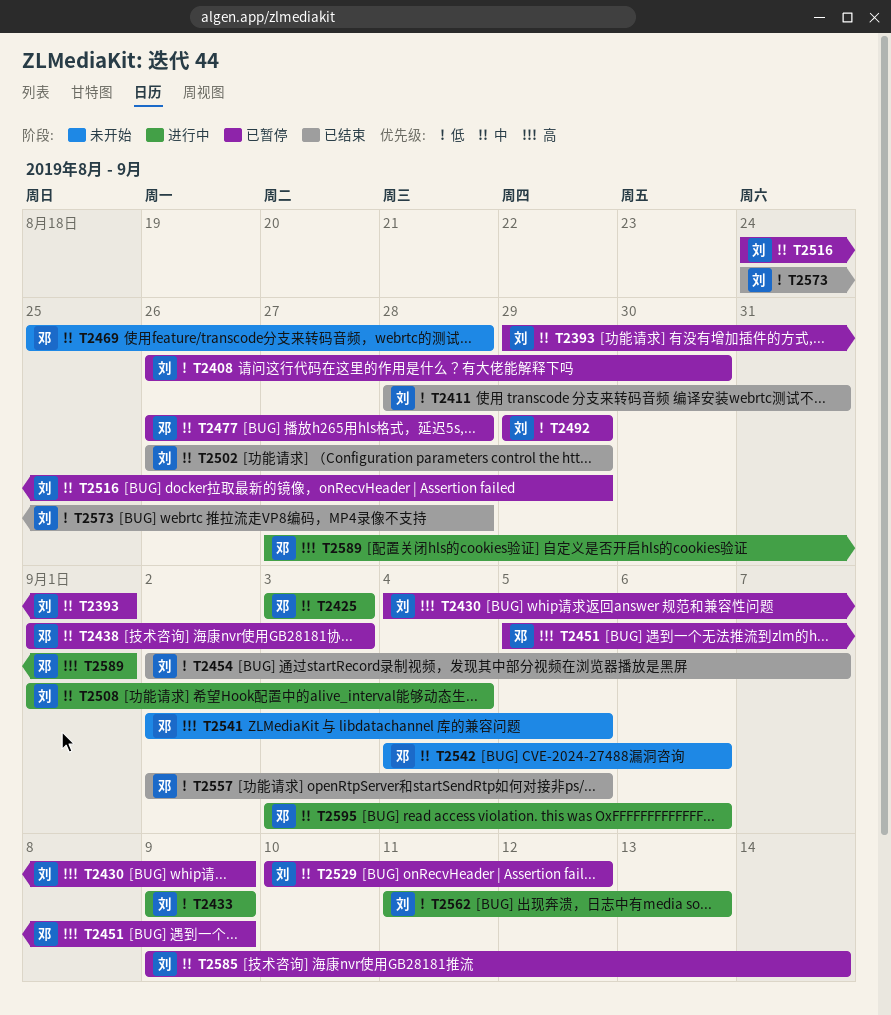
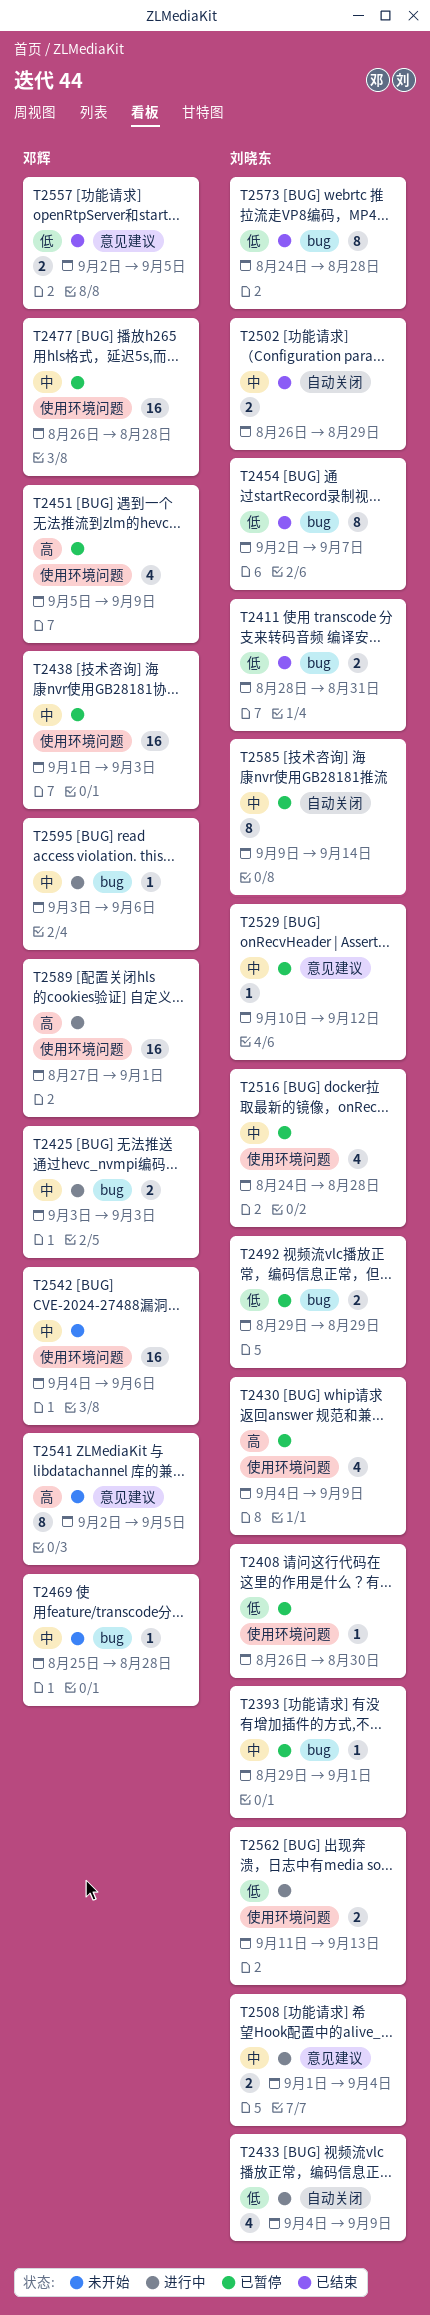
T2433, start: Sep 9 -> Sep 4
T2516, due: Aug 29 -> Aug 28

